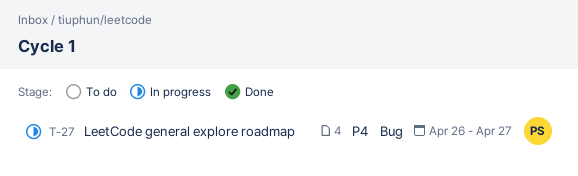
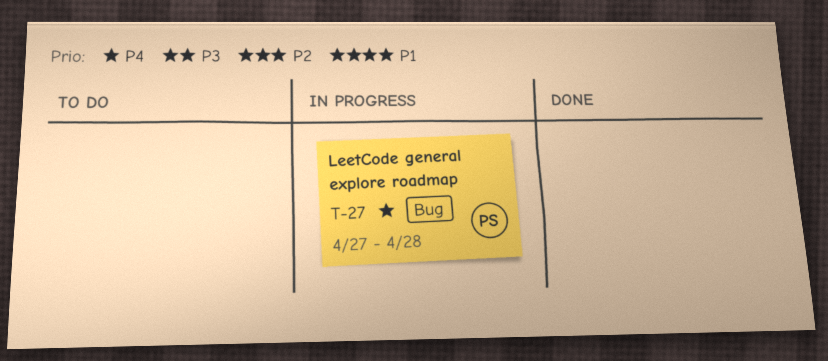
T-27, start: Apr 26 -> Apr 27
T-27, due: Apr 27 -> Apr 28

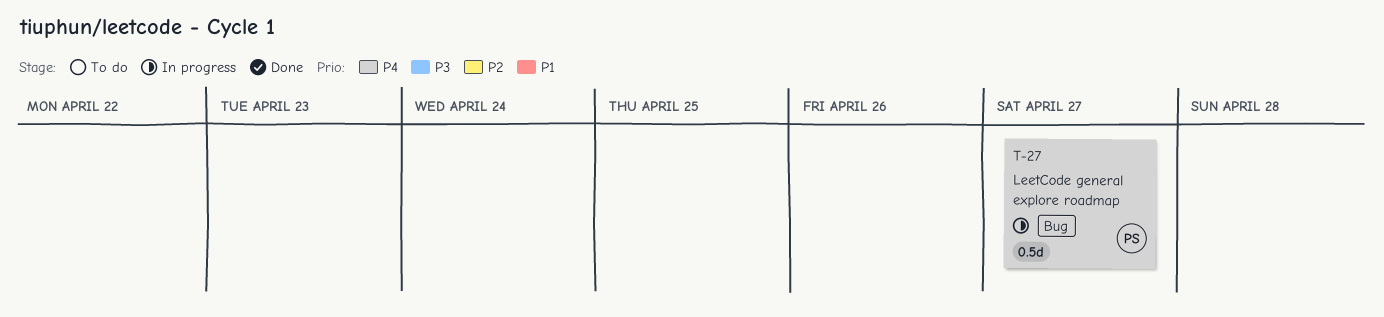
T-27, due: Apr 28 -> Apr 27

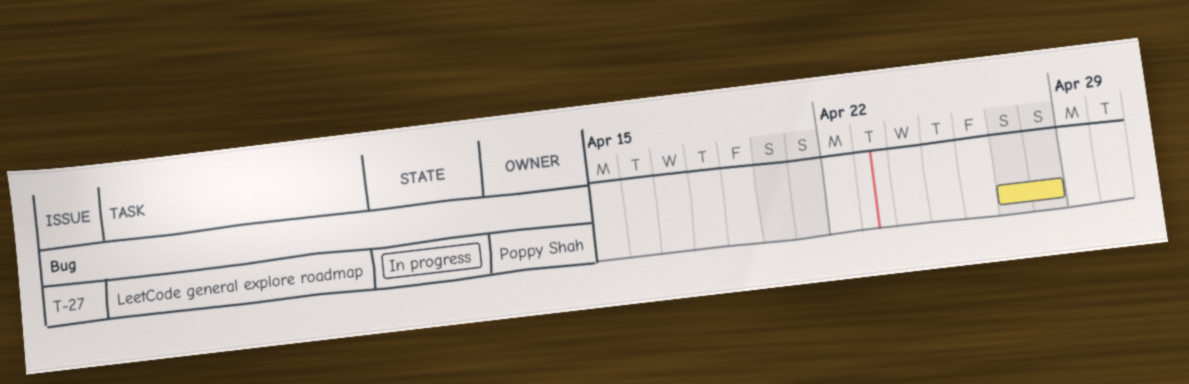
T-27, due: Apr 27 -> Apr 28

